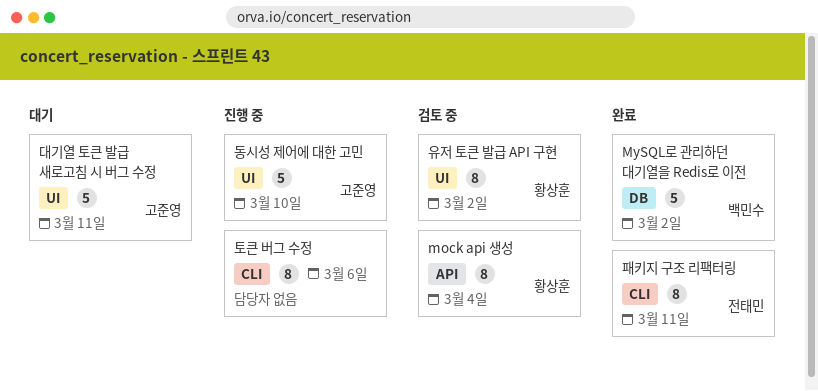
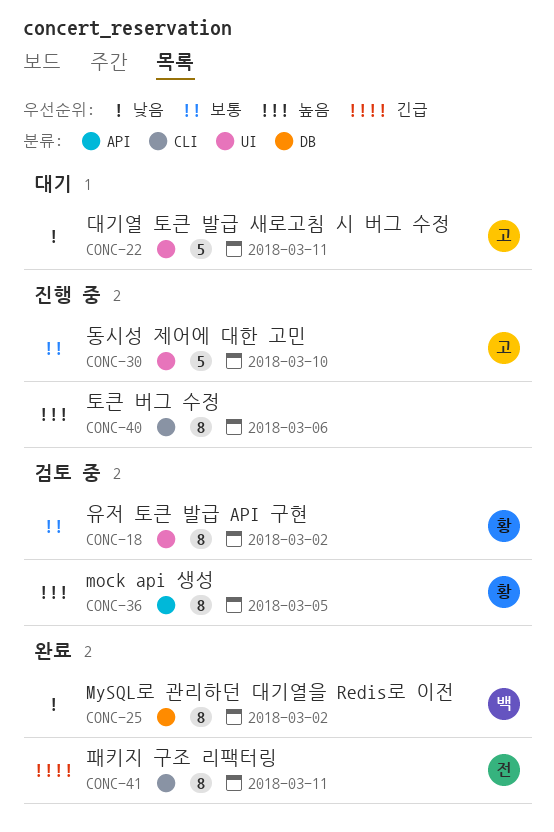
mock api 생성, due: Mar 4 -> Mar 5
MySQL로 관리하던 대기열을 Redis로 이전, estimate: 5 -> 8

